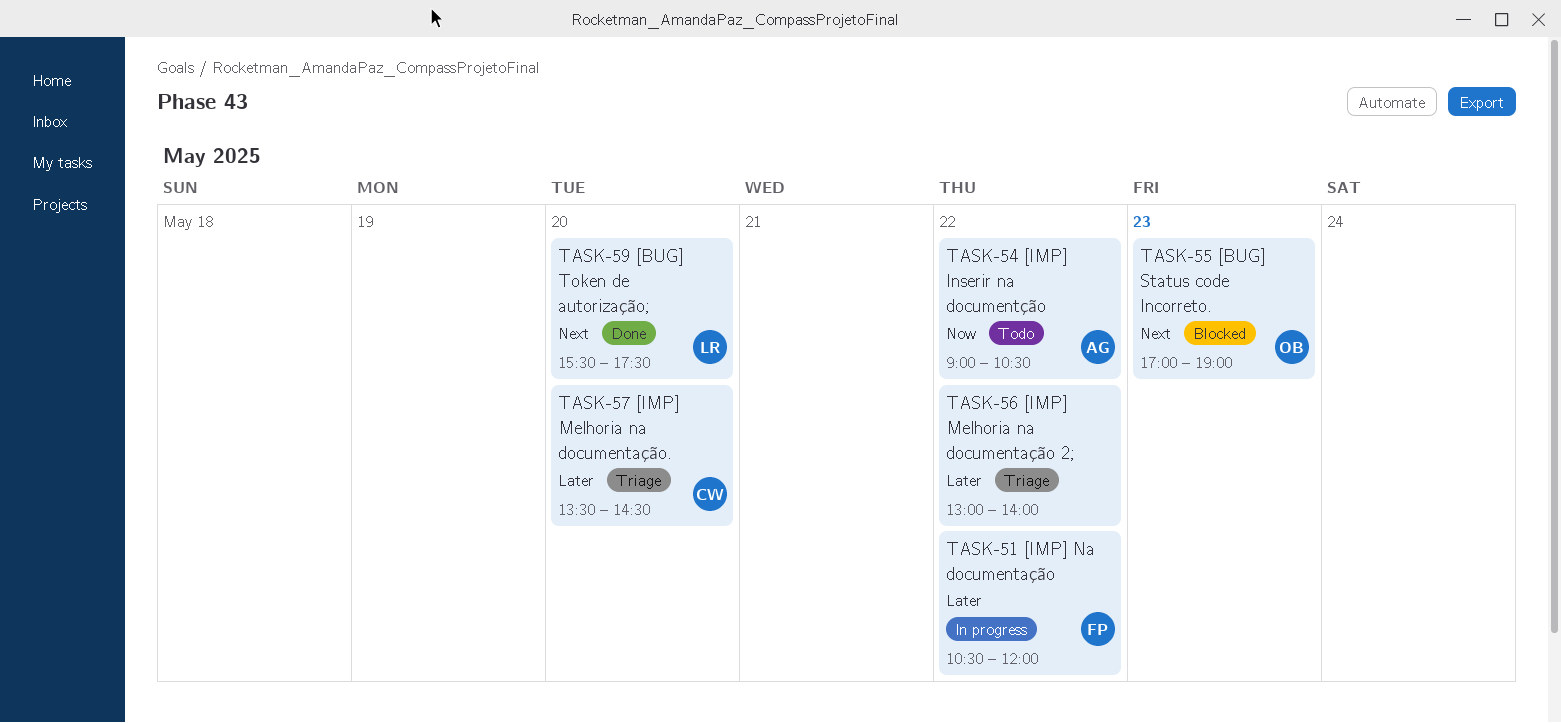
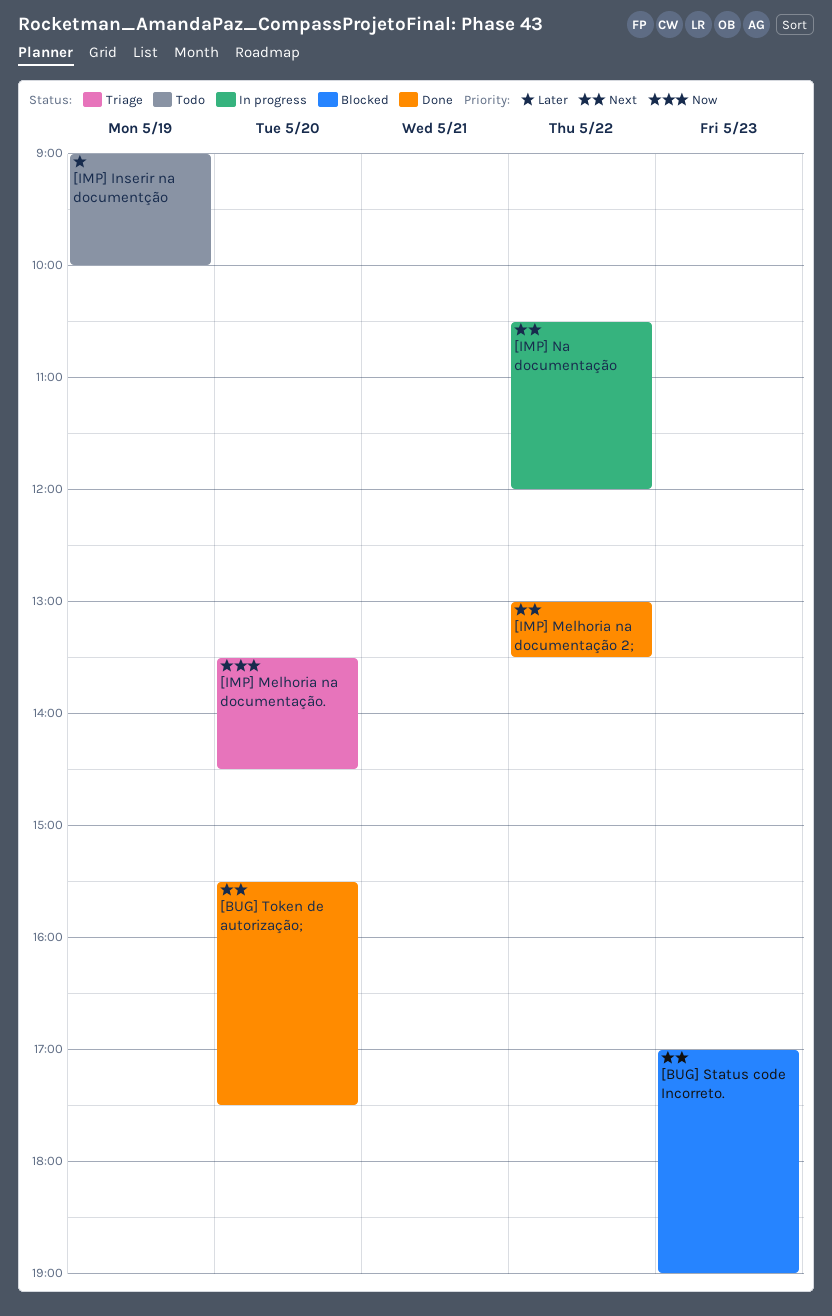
[IMP] Inserir na documentção, priority: Now -> Later
[IMP] Inserir na documentção, day: May 22 -> May 19
[IMP] Inserir na documentção, ends: 10:30 -> 10:00
[IMP] Melhoria na documentação 2;, status: Triage -> Done
[IMP] Melhoria na documentação 2;, priority: Later -> Next
[IMP] Melhoria na documentação 2;, ends: 14:00 -> 13:30
[IMP] Melhoria na documentação., priority: Later -> Now
[IMP] Na documentação, priority: Later -> Next

